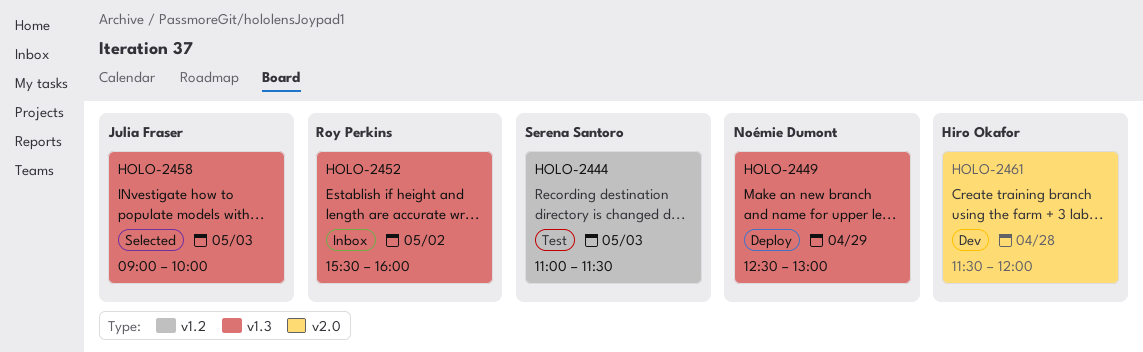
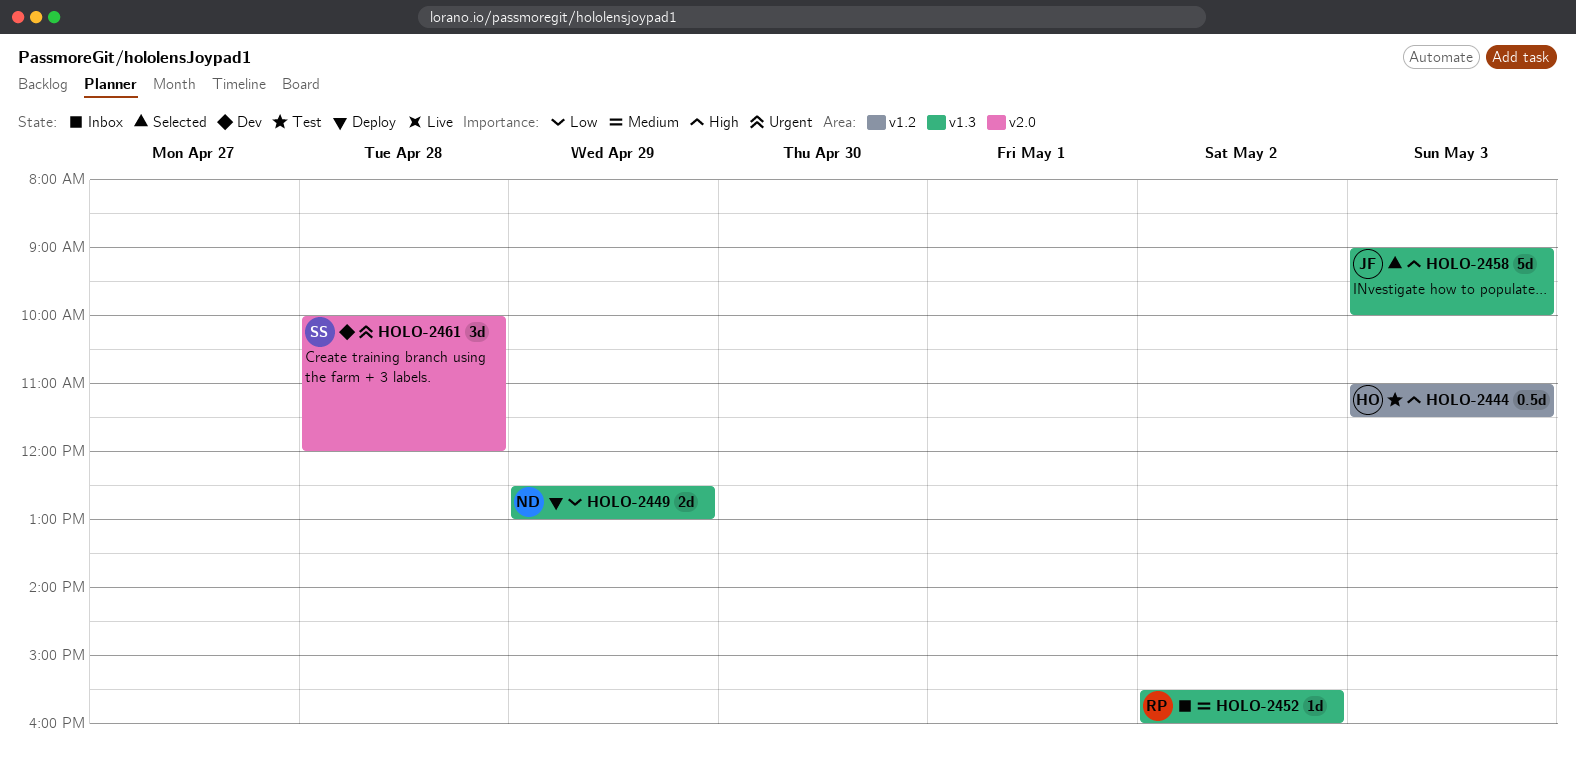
HOLO-2444, owner: Serena Santoro -> Hiro Okafor
HOLO-2461, owner: Hiro Okafor -> Serena Santoro
HOLO-2461, begins: 11:30 -> 10:00

